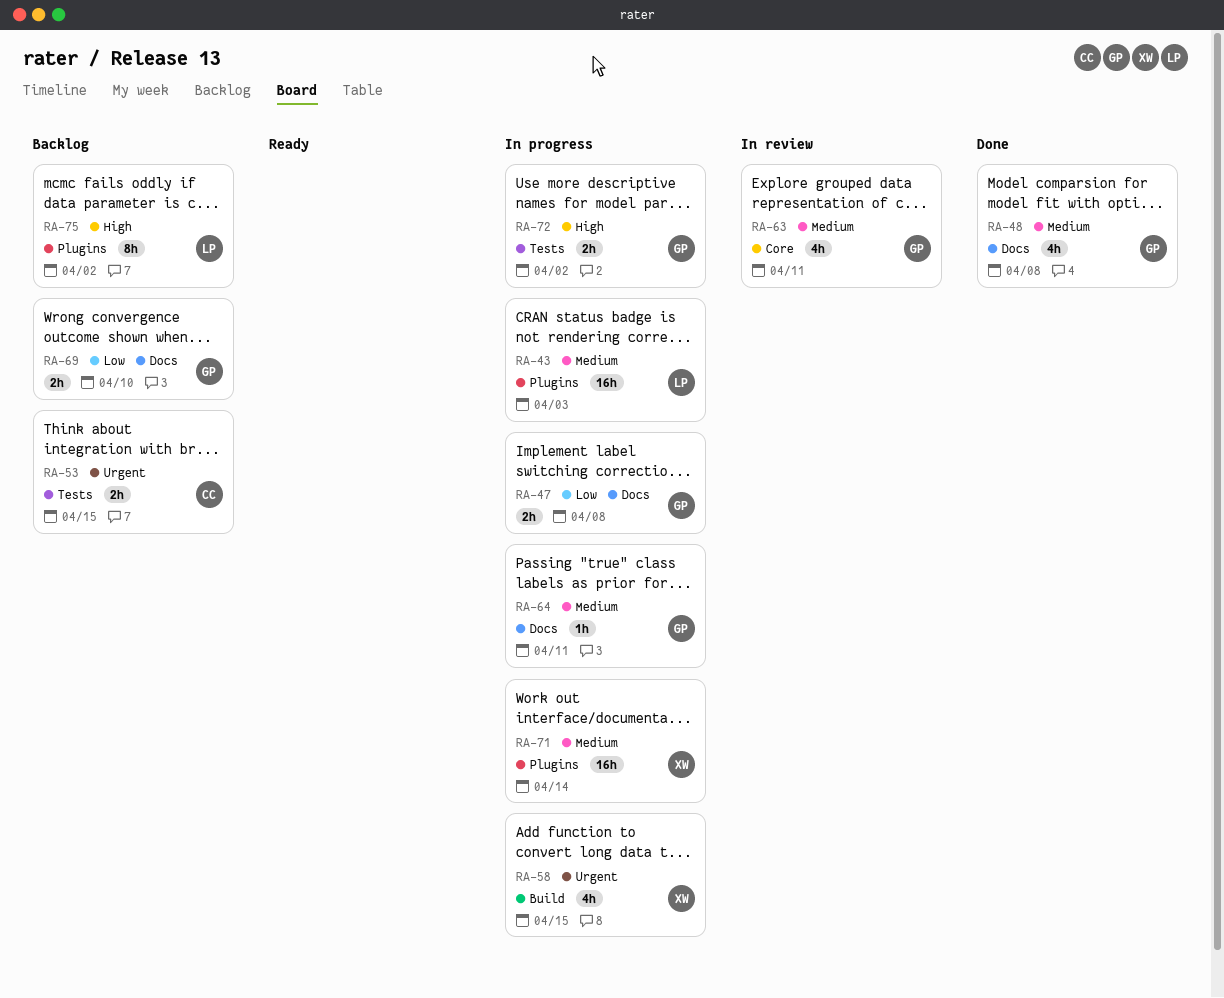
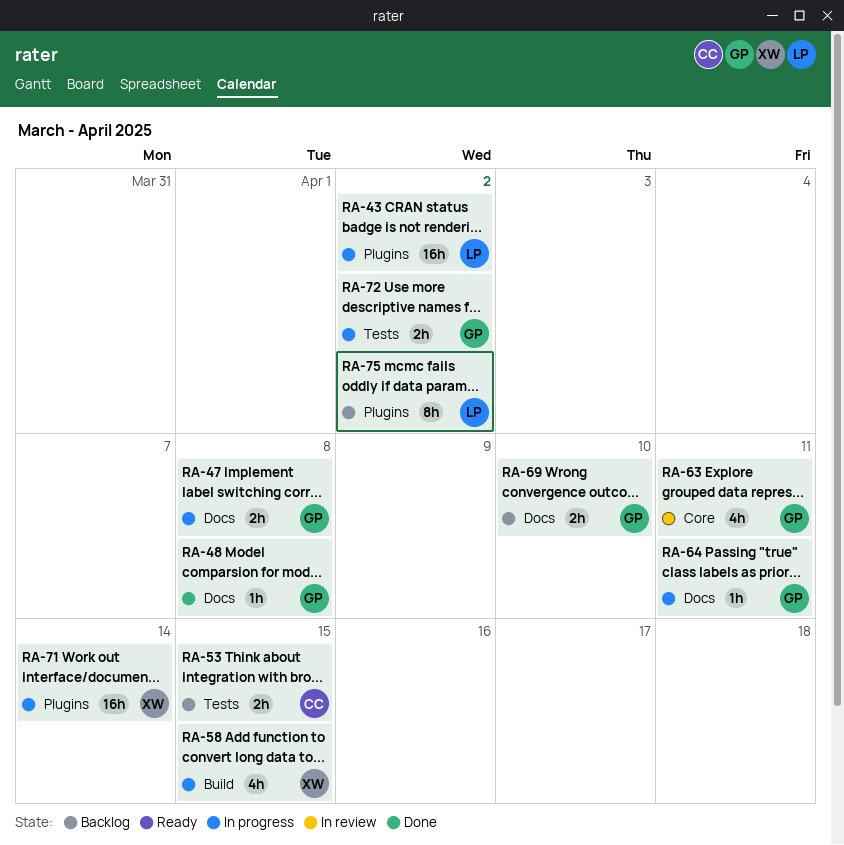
RA-43, due: Apr 3 -> Apr 2
RA-48, estimate: 4h -> 1h

